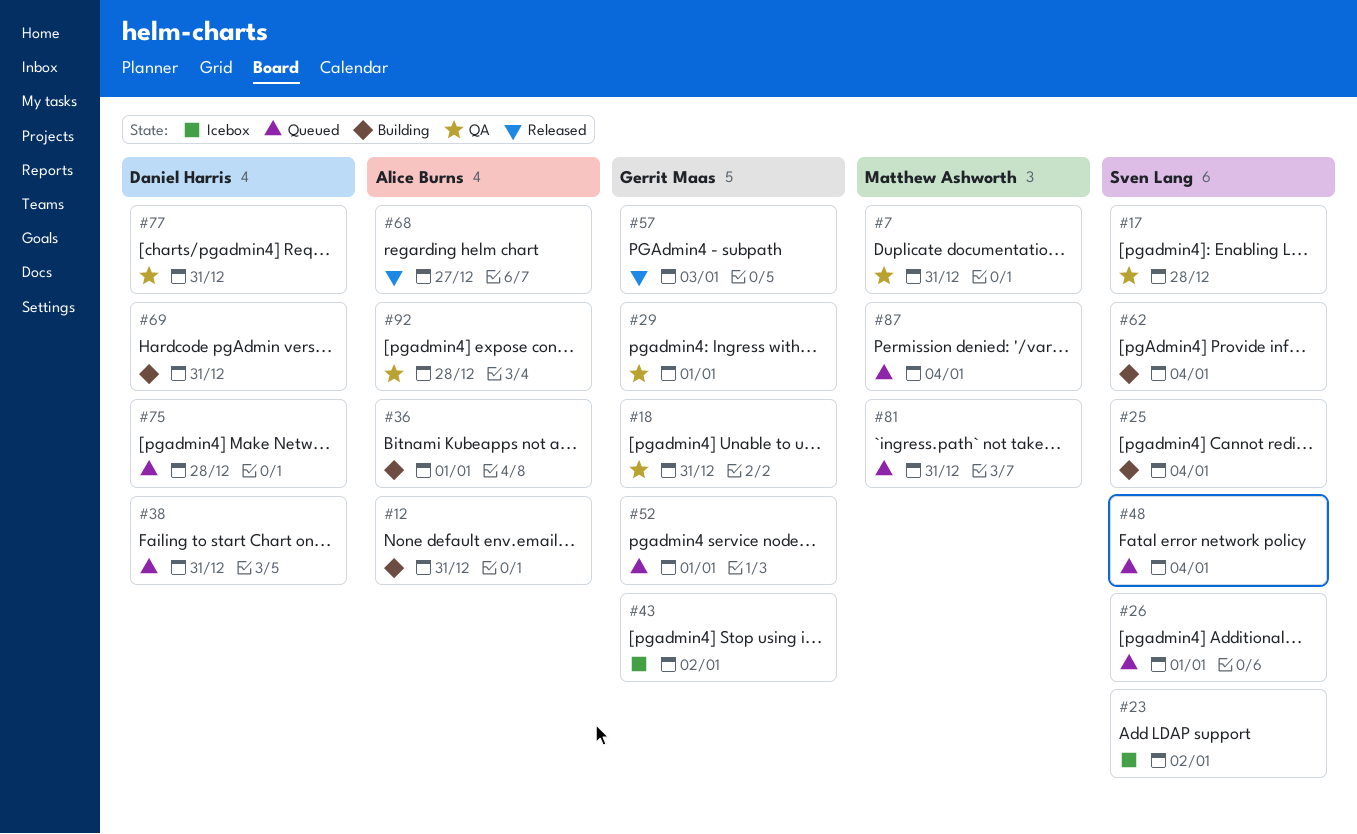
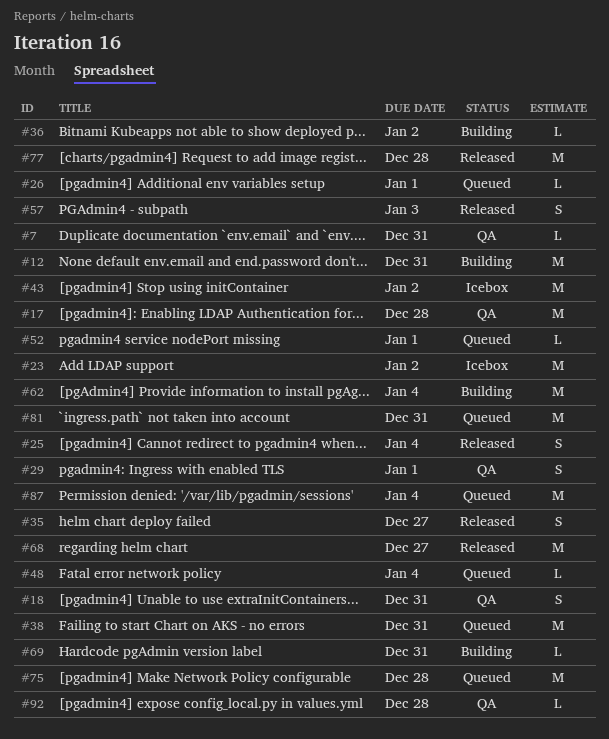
#25, status: Building -> Released
#35: none -> present
#36, due: Jan 1 -> Jan 2
#77, status: QA -> Released
#77, due: Dec 31 -> Dec 28

